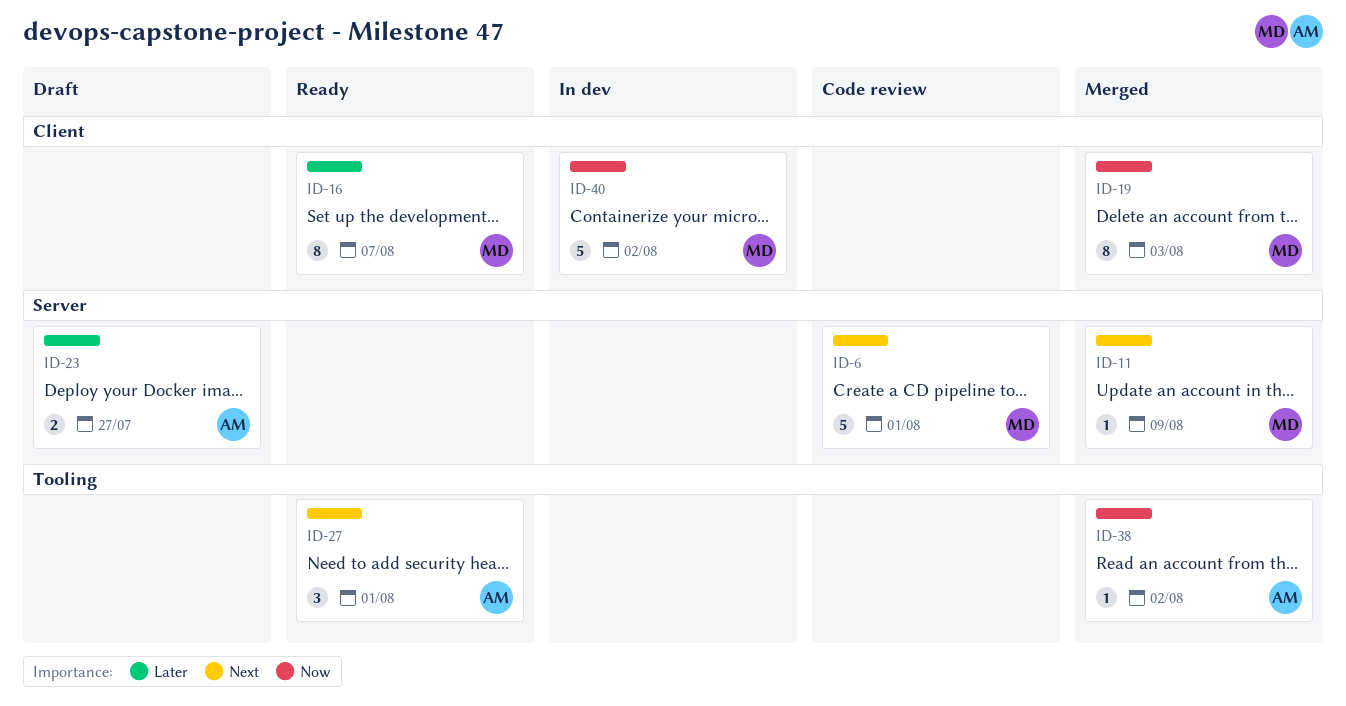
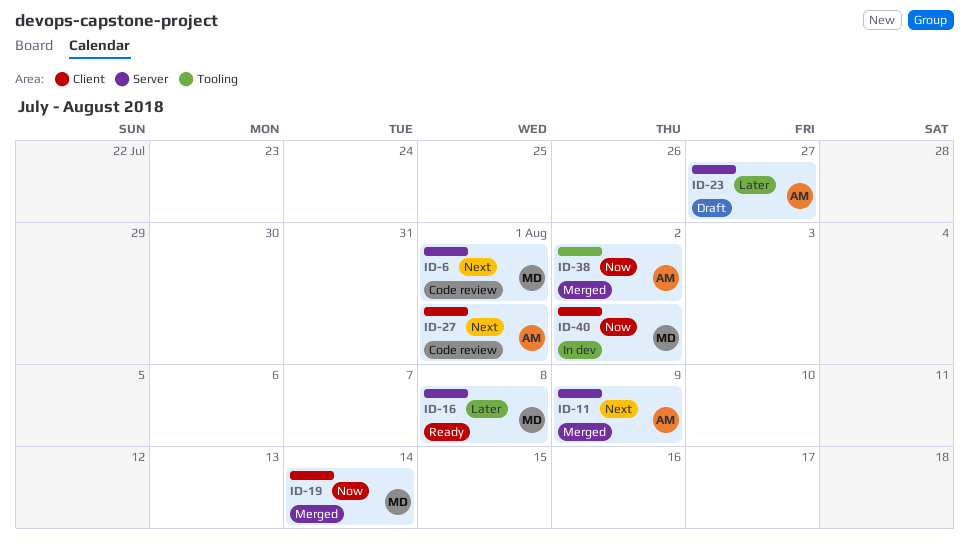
ID-11, owner: MD -> AM
ID-16, label: Client -> Server
ID-16, due: Aug 7 -> Aug 8
ID-19, due: Aug 3 -> Aug 14
ID-27, status: Ready -> Code review
ID-27, label: Tooling -> Client

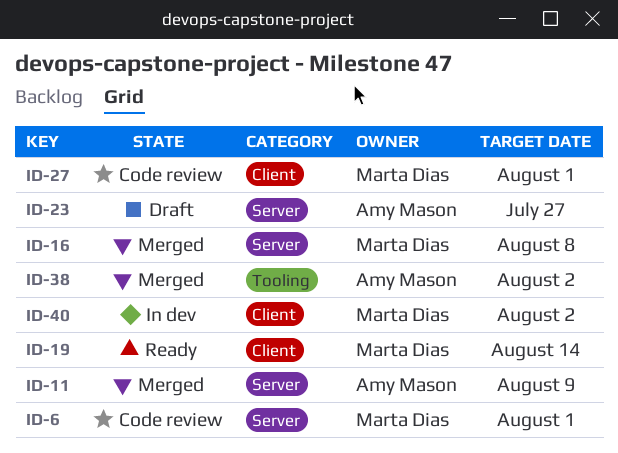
ID-16, status: Ready -> Merged
ID-19, status: Merged -> Ready
ID-27, owner: Amy Mason -> Marta Dias

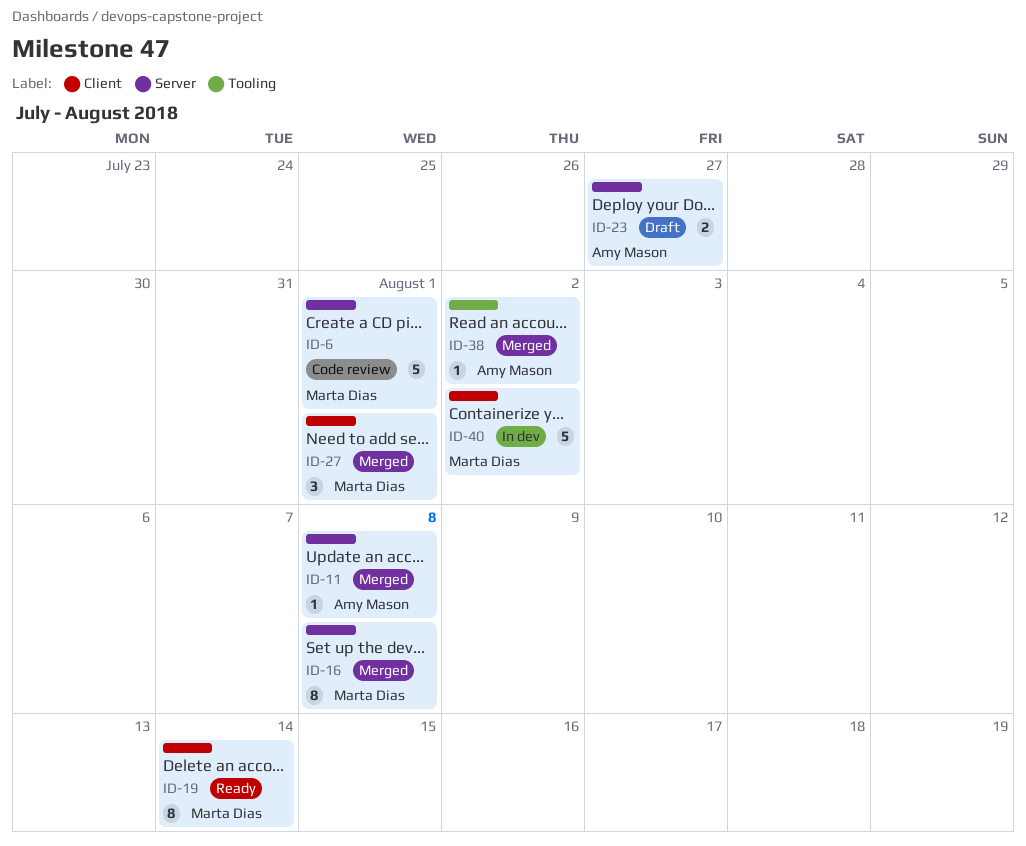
ID-11, due: Aug 9 -> Aug 8
ID-27, status: Code review -> Merged

